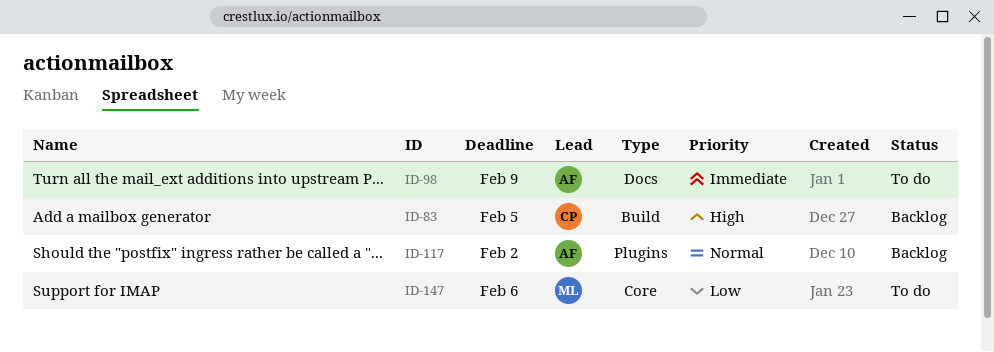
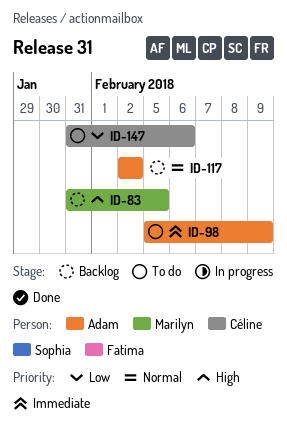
ID-83, owner: Céline -> Marilyn
ID-147, owner: Marilyn -> Céline

